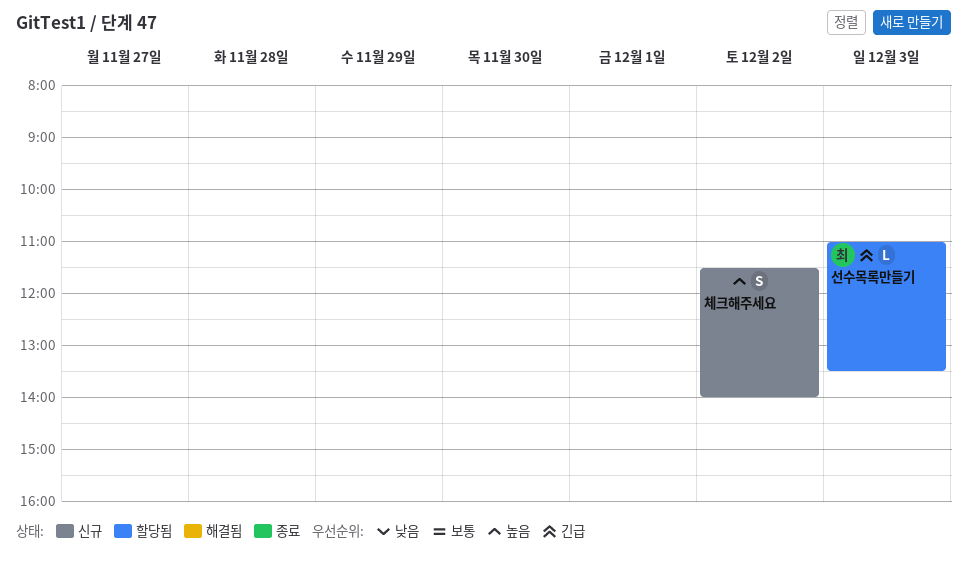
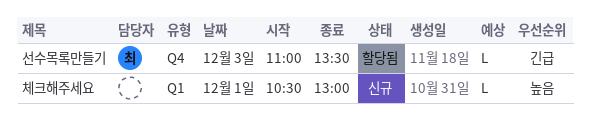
체크해주세요, estimate: S -> L
체크해주세요, day: Dec 2 -> Dec 1
체크해주세요, begins: 11:30 -> 10:30
체크해주세요, ends: 14:00 -> 13:00

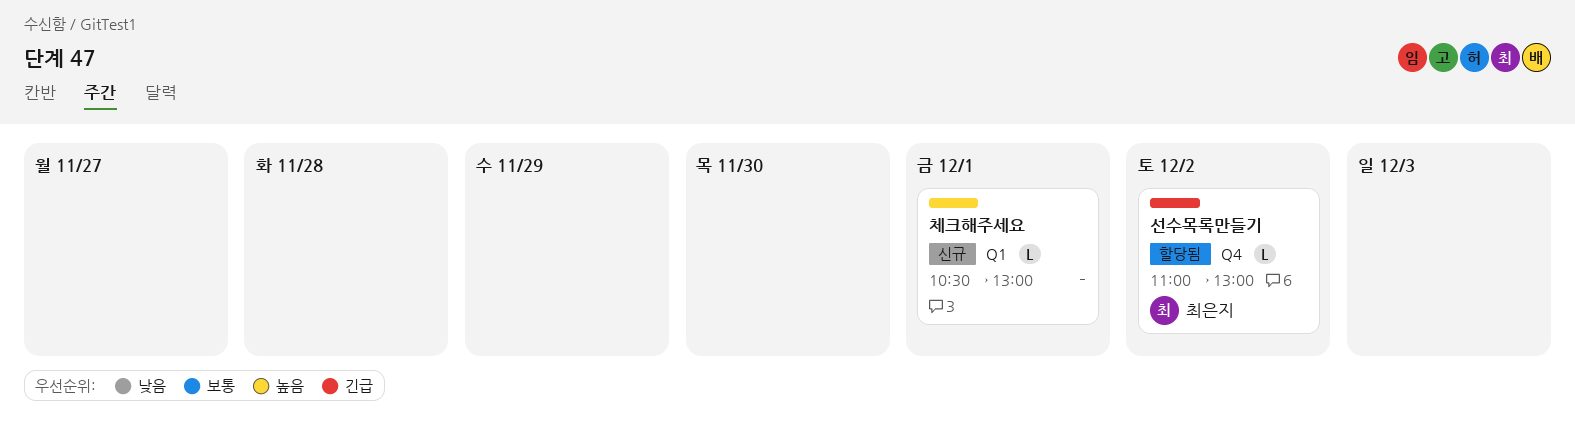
선수목록만들기, day: Dec 3 -> Dec 2
선수목록만들기, ends: 13:30 -> 13:00

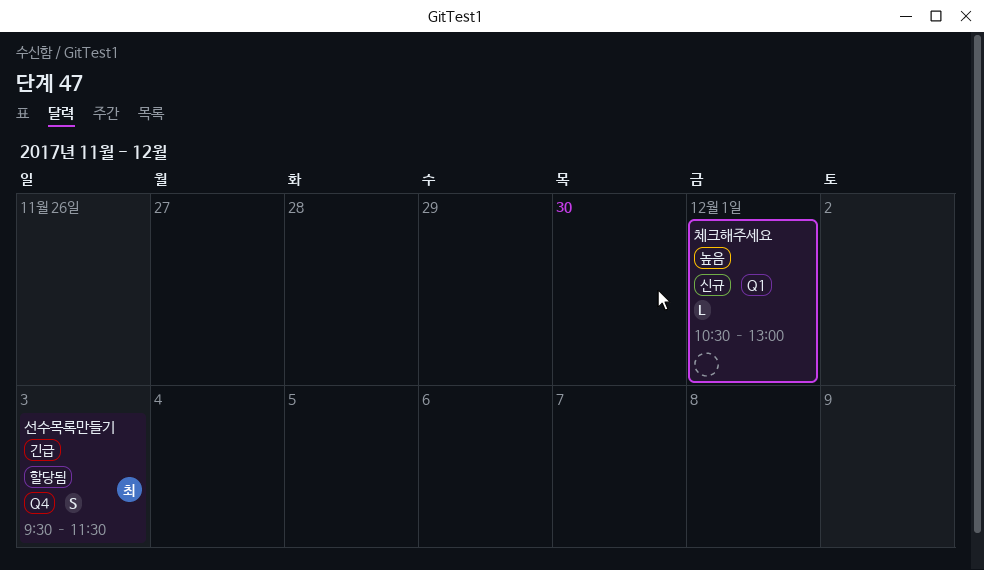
선수목록만들기, estimate: L -> S
선수목록만들기, day: Dec 2 -> Dec 3
선수목록만들기, begins: 11:00 -> 09:30
선수목록만들기, ends: 13:00 -> 11:30

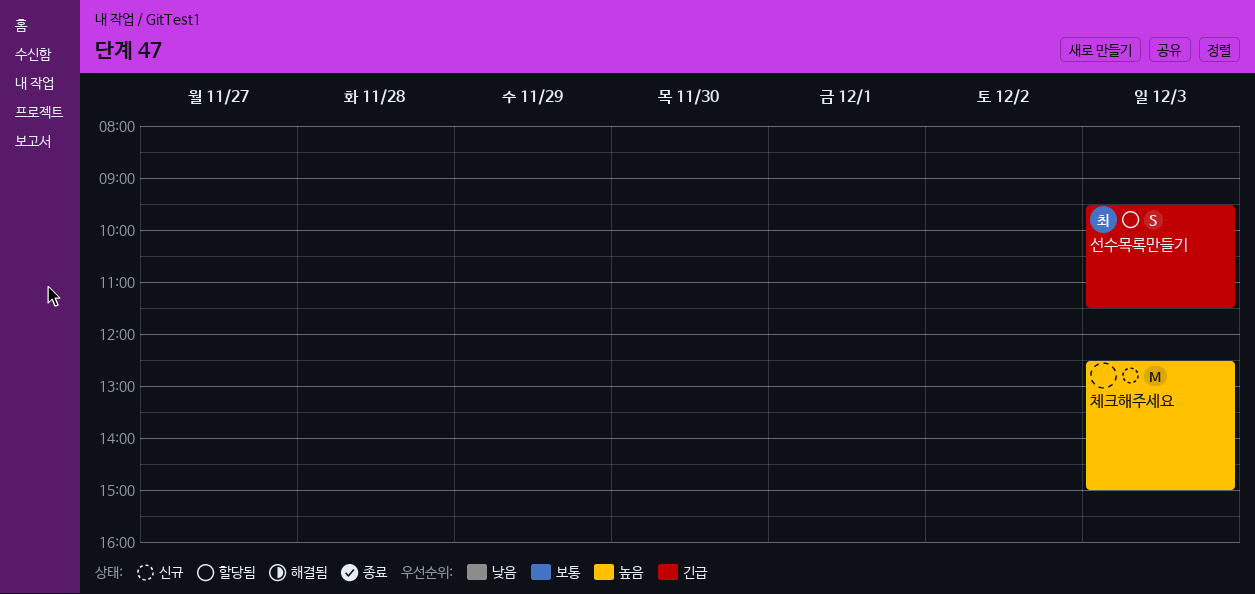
체크해주세요, estimate: L -> M
체크해주세요, day: Dec 1 -> Dec 3
체크해주세요, begins: 10:30 -> 12:30
체크해주세요, ends: 13:00 -> 15:00

